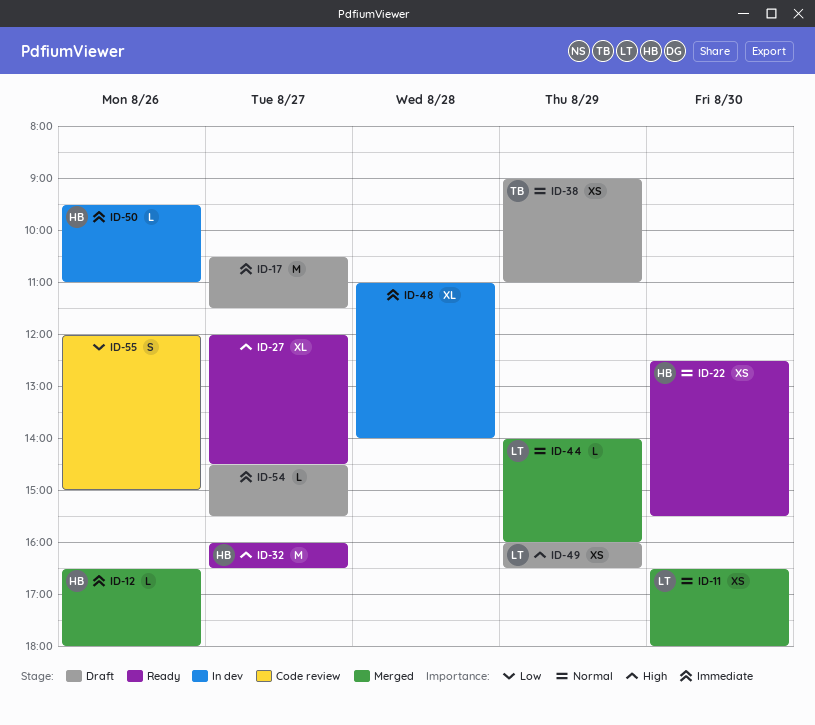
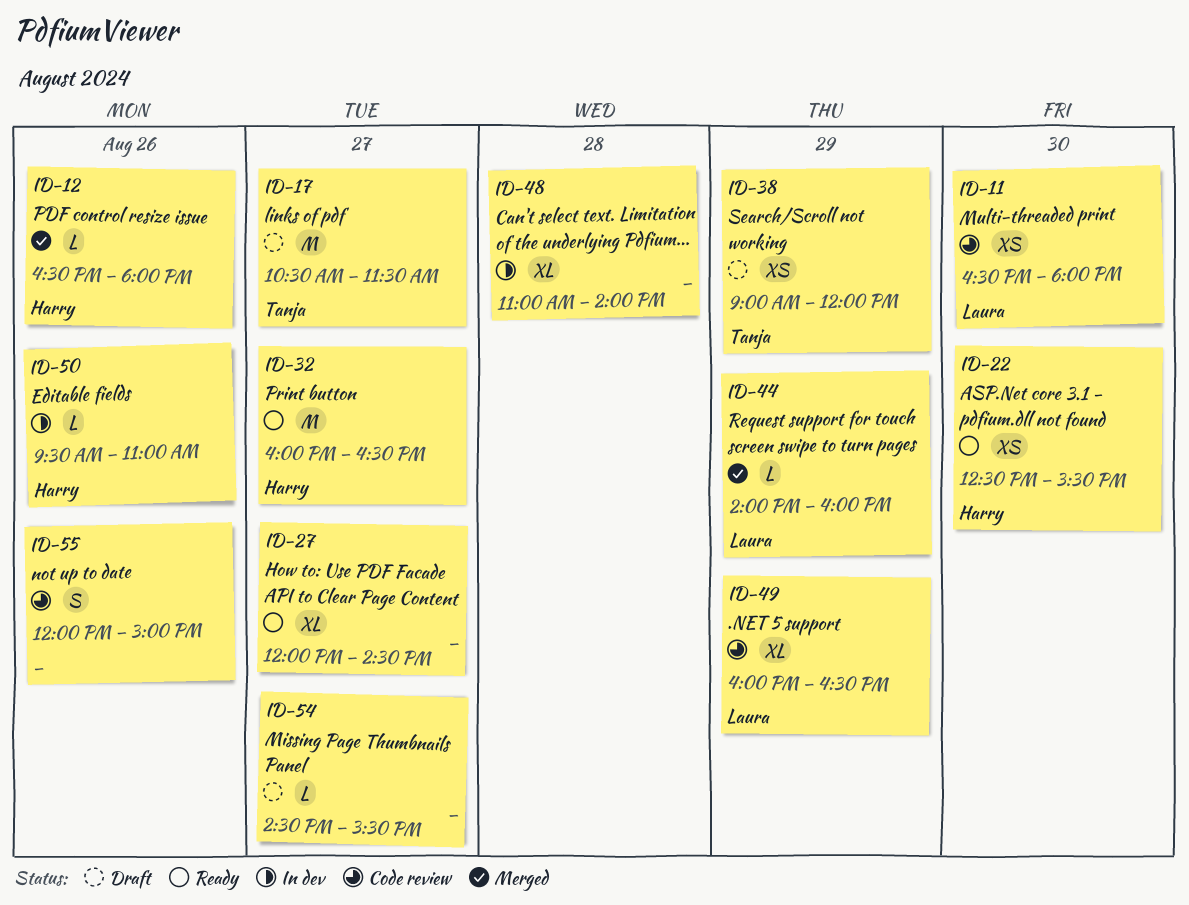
ID-11, status: Merged -> Code review
ID-17, owner: none -> Tanja
ID-38, ends: 11:00 -> 12:00
ID-49, status: Draft -> Code review
ID-49, estimate: XS -> XL

